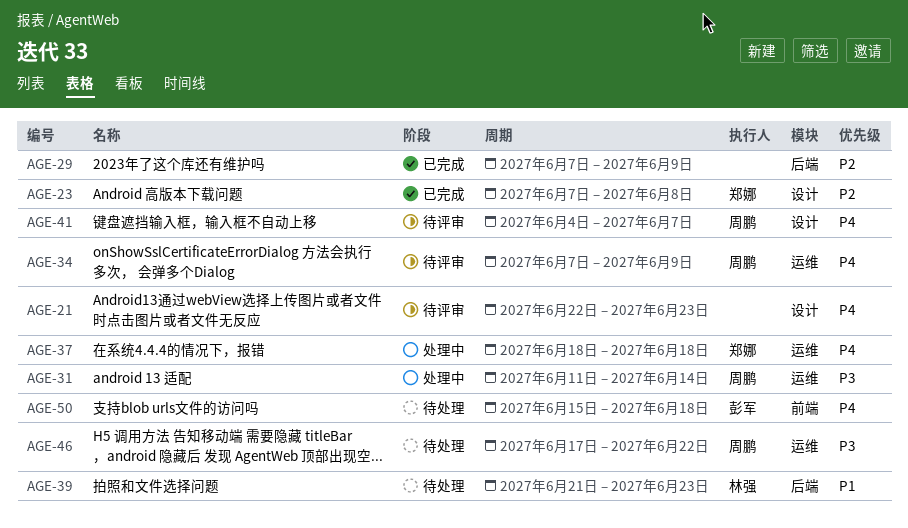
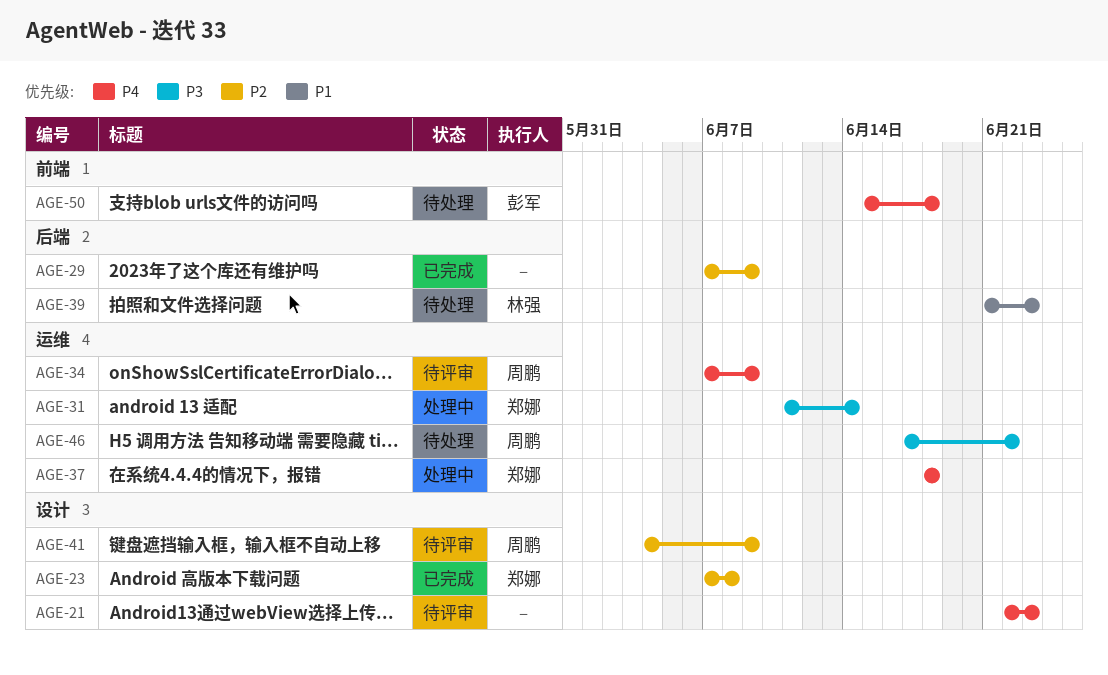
AGE-31, owner: 周鹏 -> 郑娜
AGE-41, priority: P4 -> P2
AGE-41, due: Jun 7 -> Jun 9

